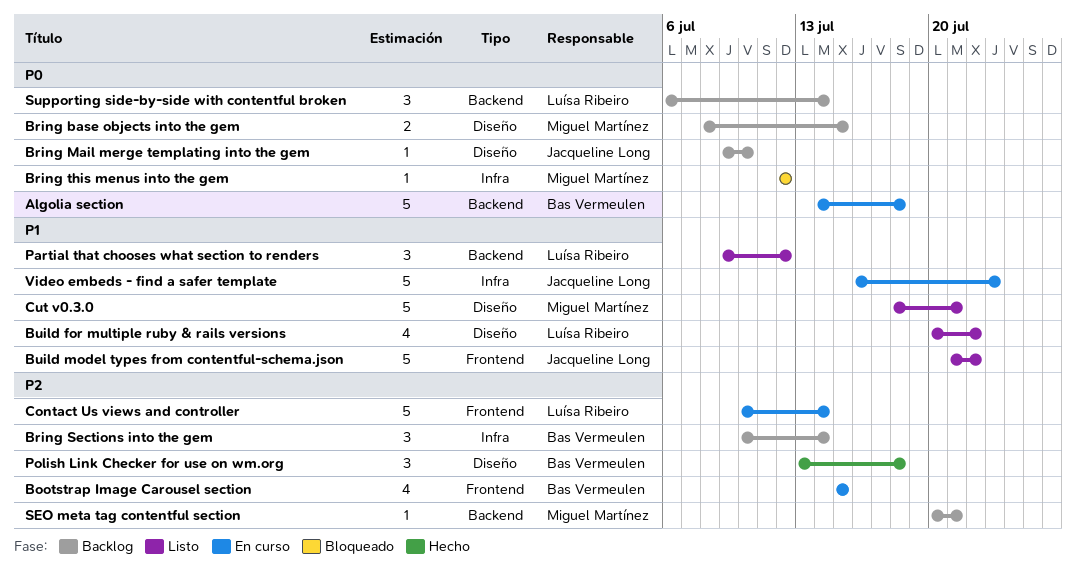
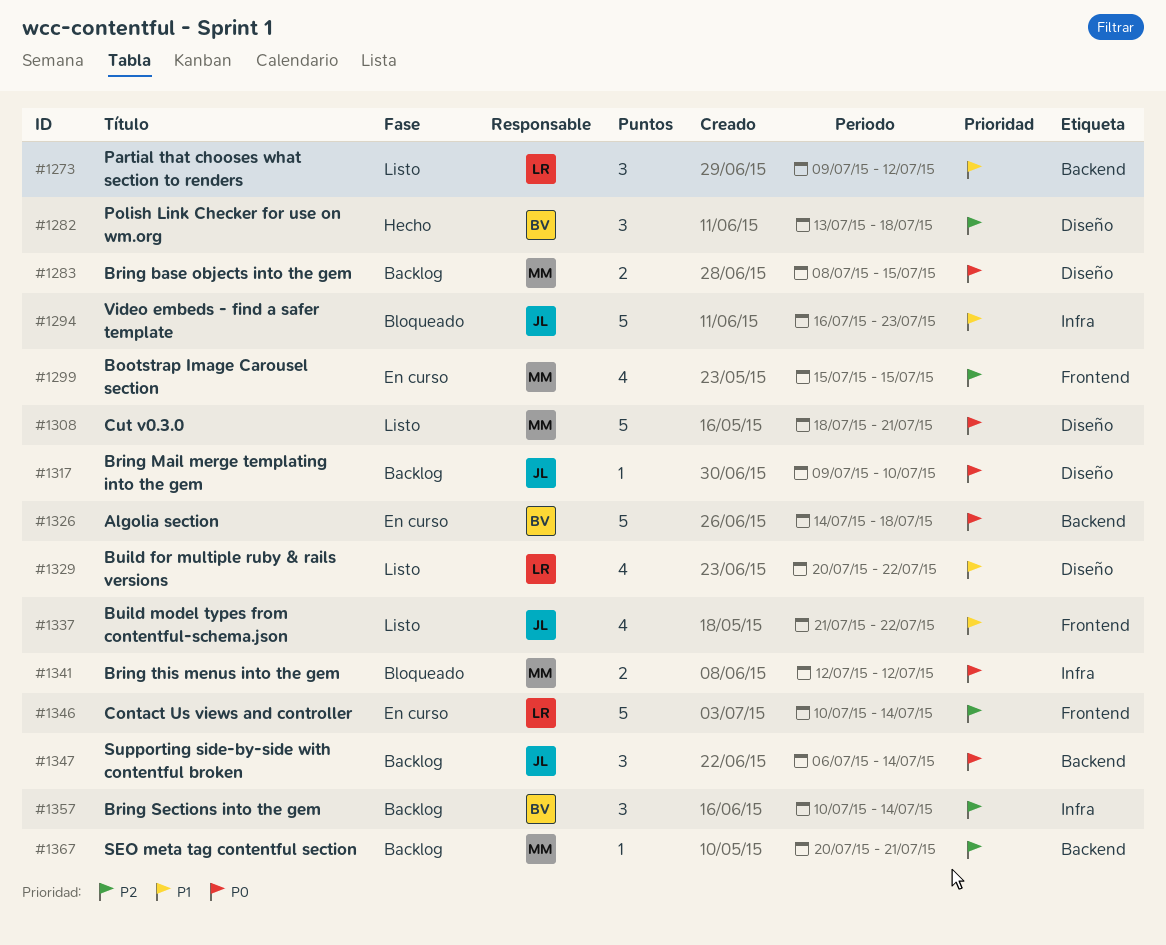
Bootstrap Image Carousel section, owner: Bas Vermeulen -> Miguel Martínez
Bring this menus into the gem, estimate: 1 -> 2
Build model types from contentful-schema.json, estimate: 5 -> 4
Cut v0.3.0, priority: P1 -> P0
Supporting side-by-side with contentful broken, owner: Luísa Ribeiro -> Jacqueline Long
Video embeds - find a safer template, status: En curso -> Bloqueado

